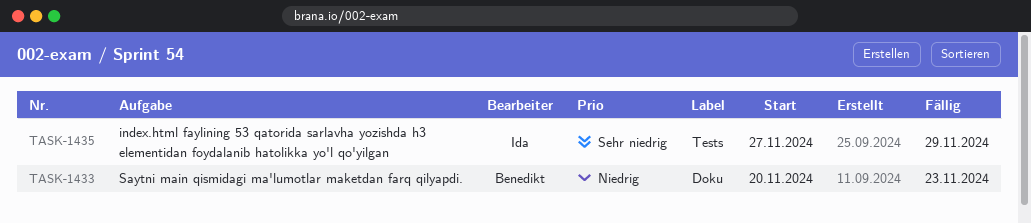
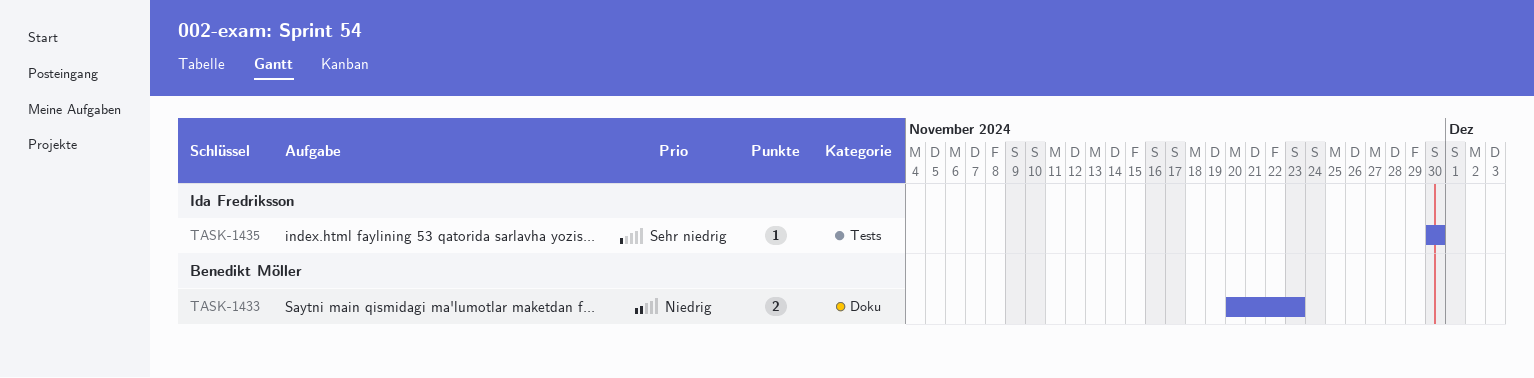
TASK-1435, start: Nov 27 -> Nov 30
TASK-1435, due: Nov 29 -> Nov 30

